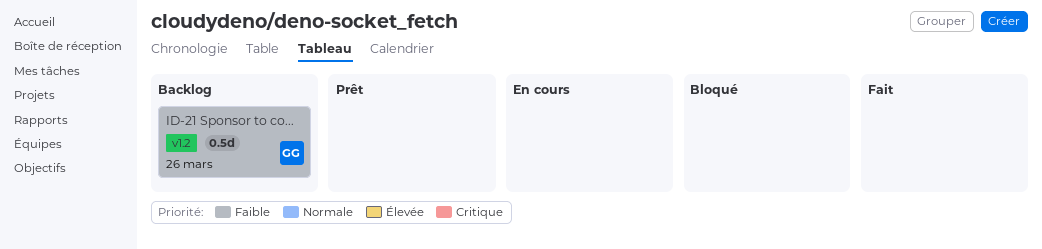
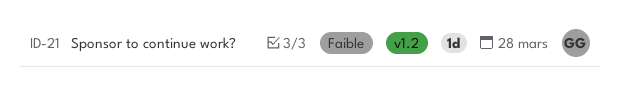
ID-21, estimate: 0.5d -> 1d
ID-21, due: Mar 26 -> Mar 28

